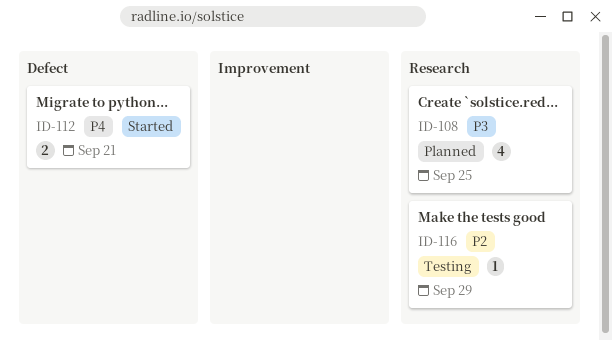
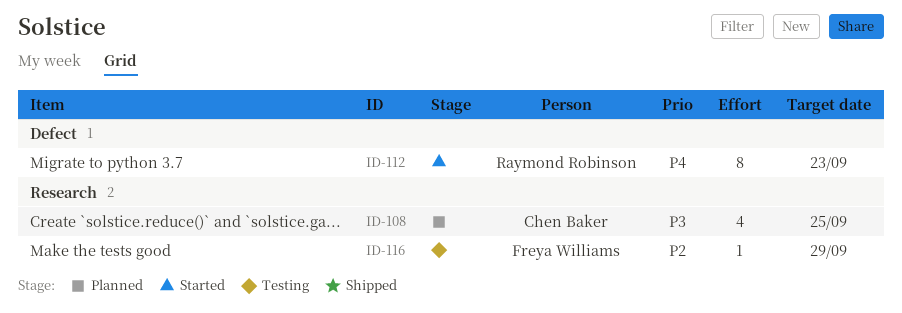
ID-112, estimate: 2 -> 8
ID-112, due: Sep 21 -> Sep 23

